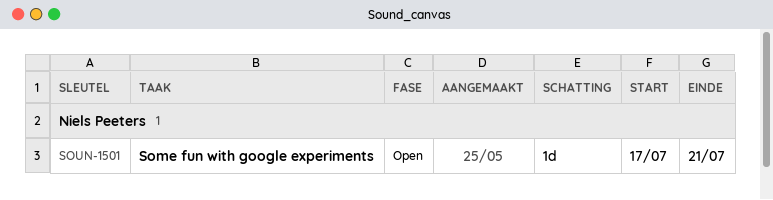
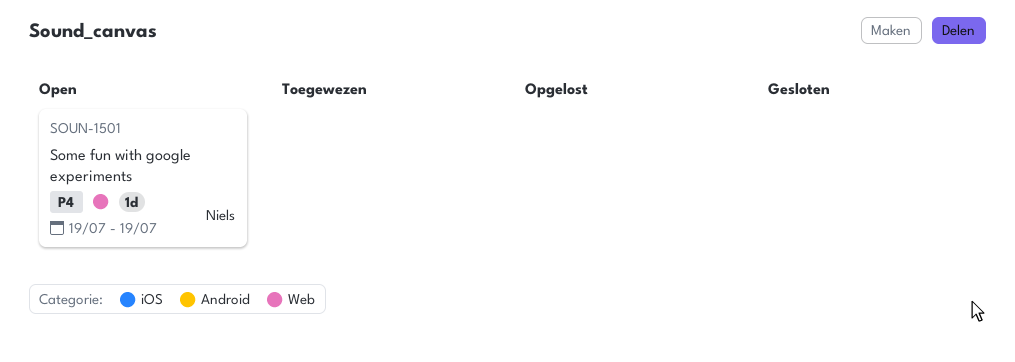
SOUN-1501, start: Jul 17 -> Jul 19
SOUN-1501, due: Jul 21 -> Jul 19

